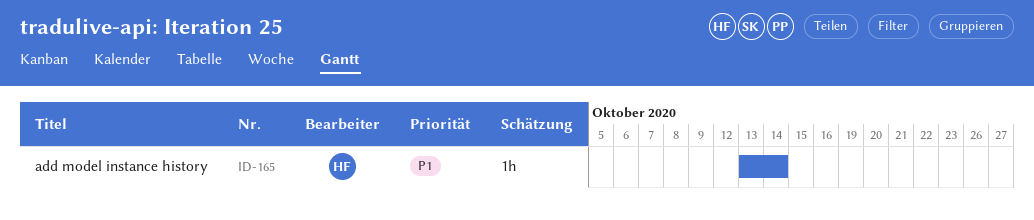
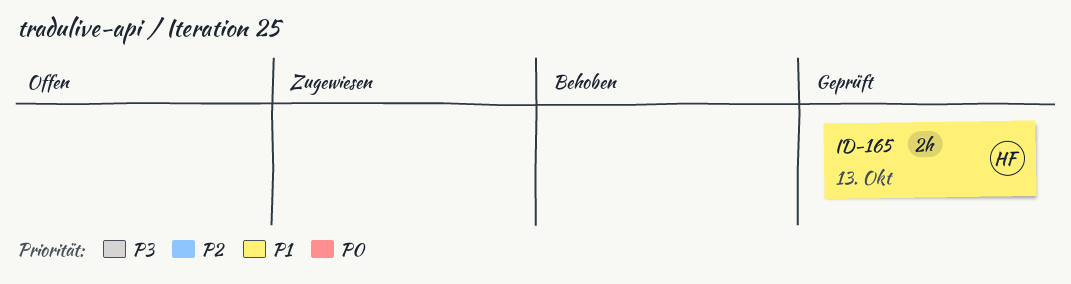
ID-165, estimate: 1h -> 2h
ID-165, due: Oct 14 -> Oct 13

